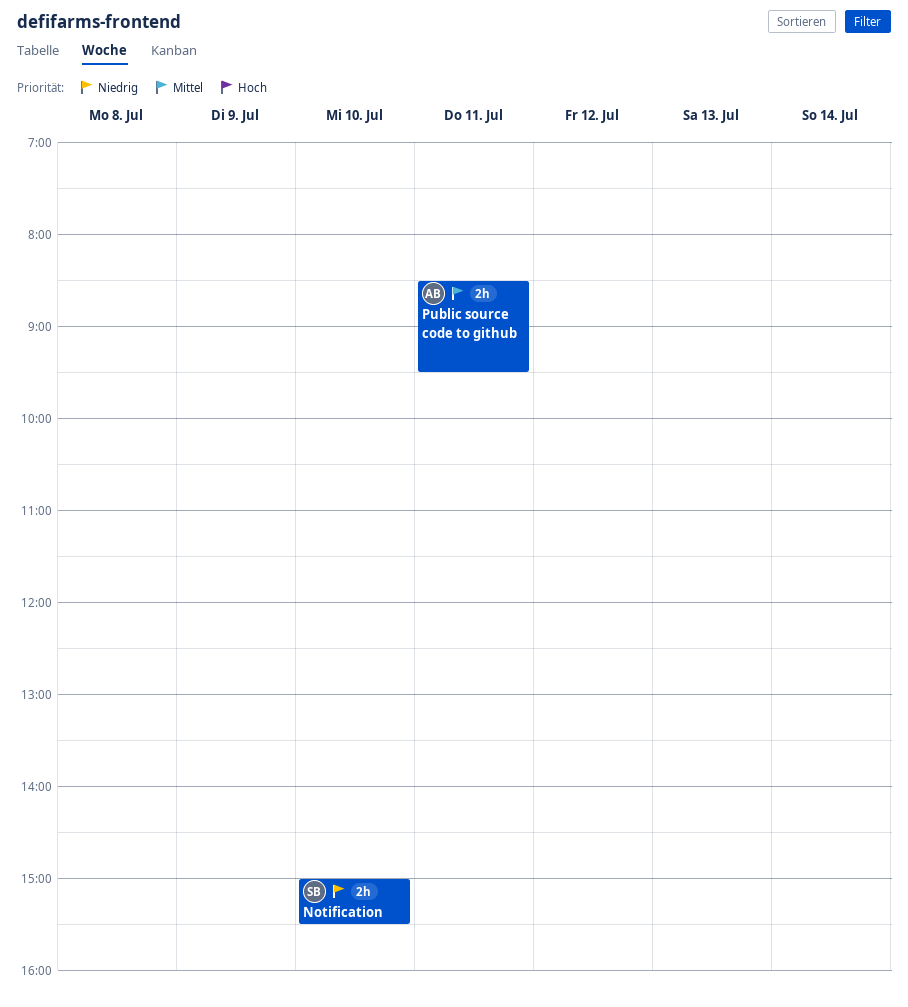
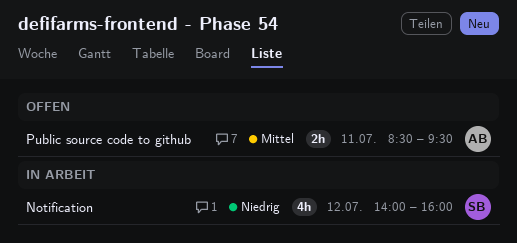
Notification, estimate: 2h -> 4h
Notification, day: Jul 10 -> Jul 12
Notification, begins: 15:00 -> 14:00
Notification, ends: 15:30 -> 16:00

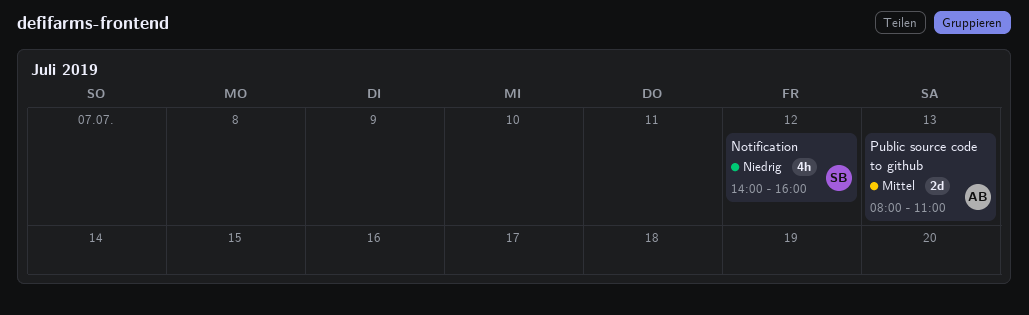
Public source code to github, estimate: 2h -> 2d
Public source code to github, day: Jul 11 -> Jul 13
Public source code to github, begins: 08:30 -> 08:00
Public source code to github, ends: 09:30 -> 11:00

